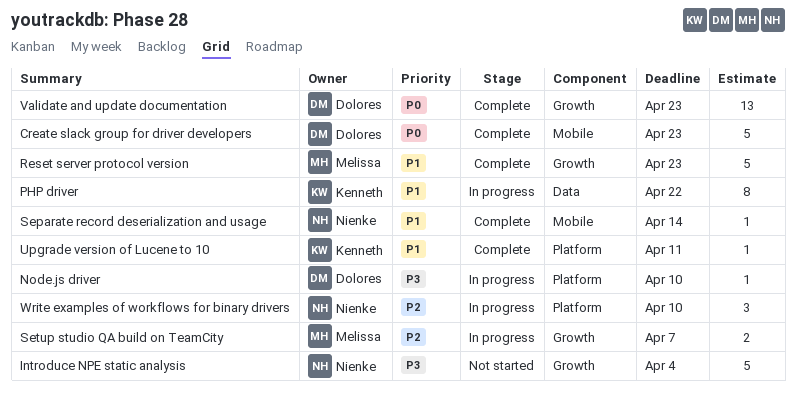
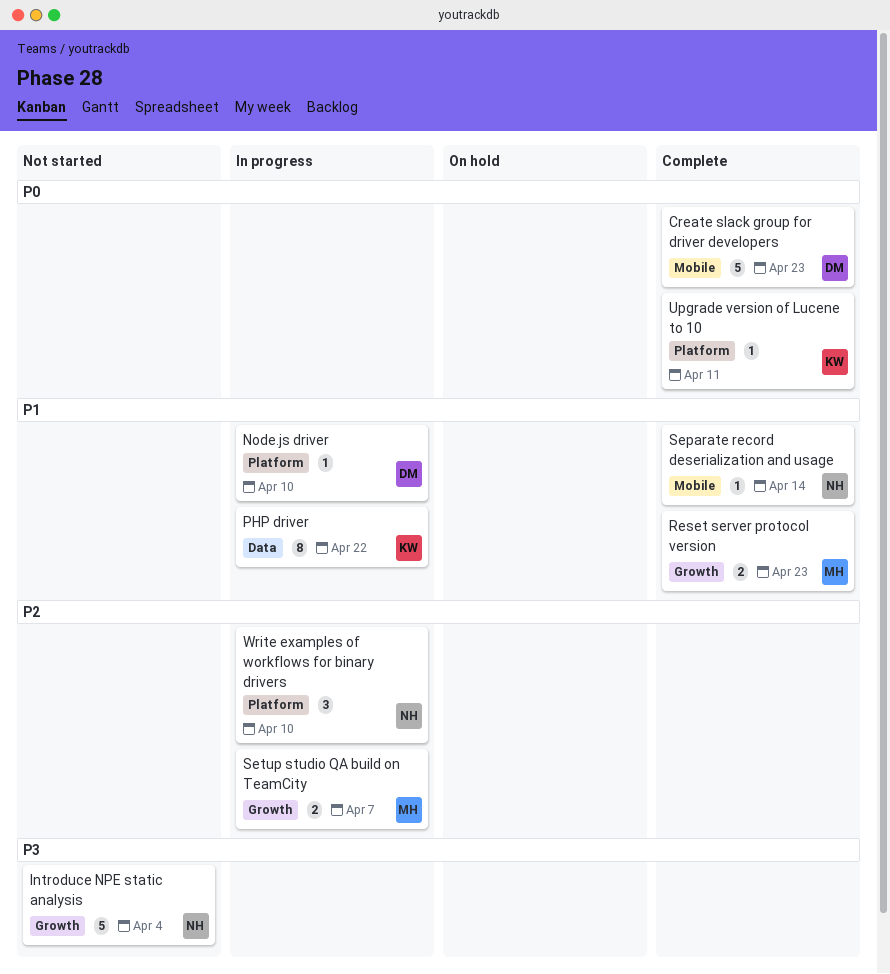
Node.js driver, priority: P3 -> P1
Reset server protocol version, estimate: 5 -> 2
Upgrade version of Lucene to 10, priority: P1 -> P0
Validate and update documentation: present -> none

